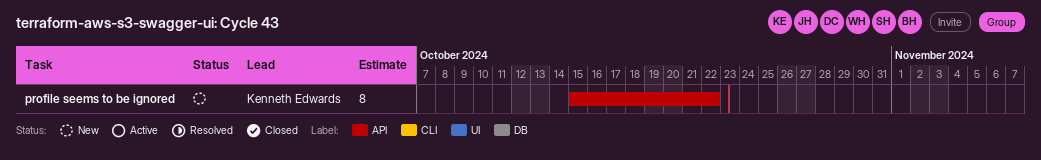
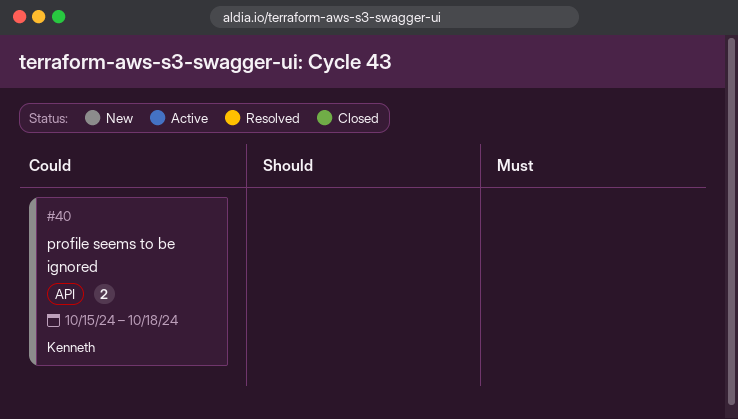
profile seems to be ignored, estimate: 8 -> 2
profile seems to be ignored, due: Oct 22 -> Oct 18

